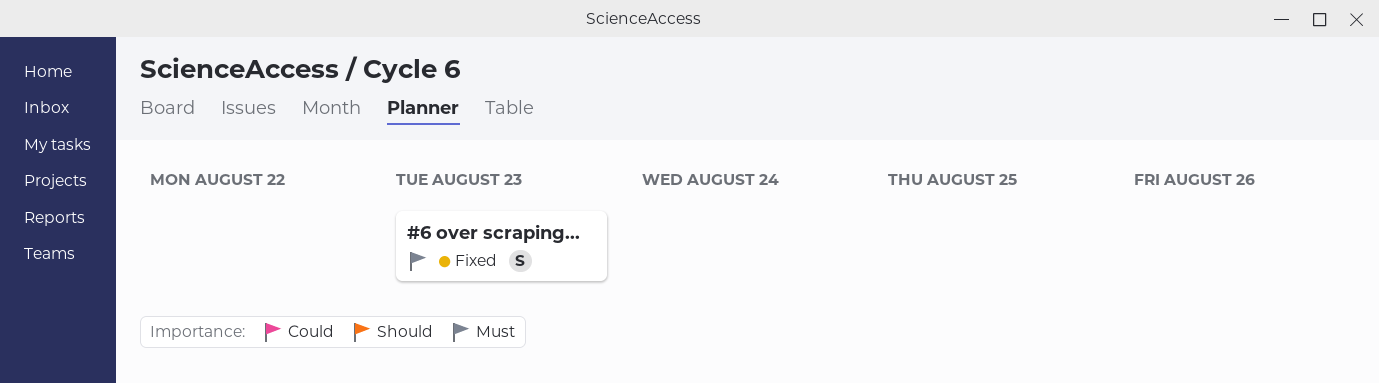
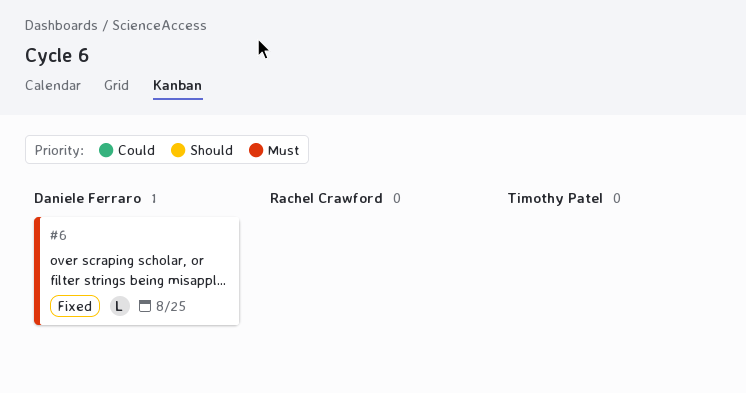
#6, estimate: S -> L
#6, due: Aug 23 -> Aug 25

